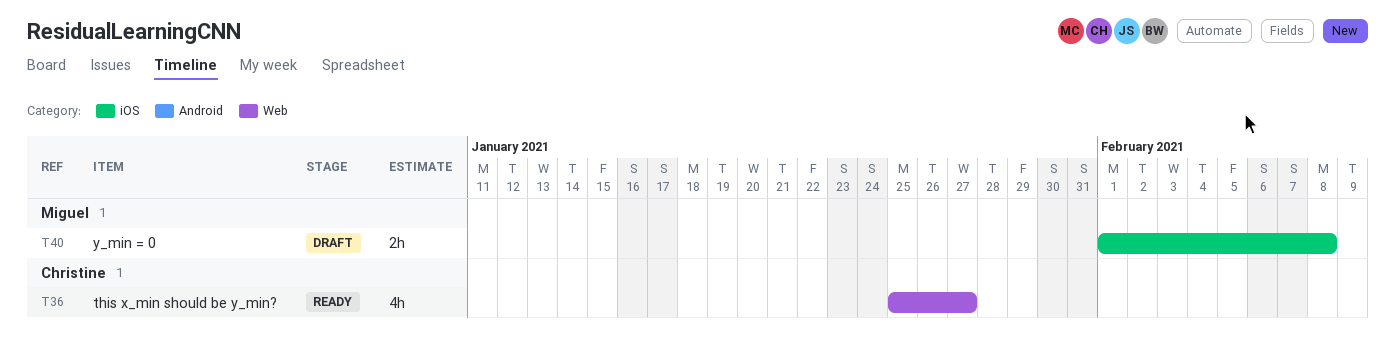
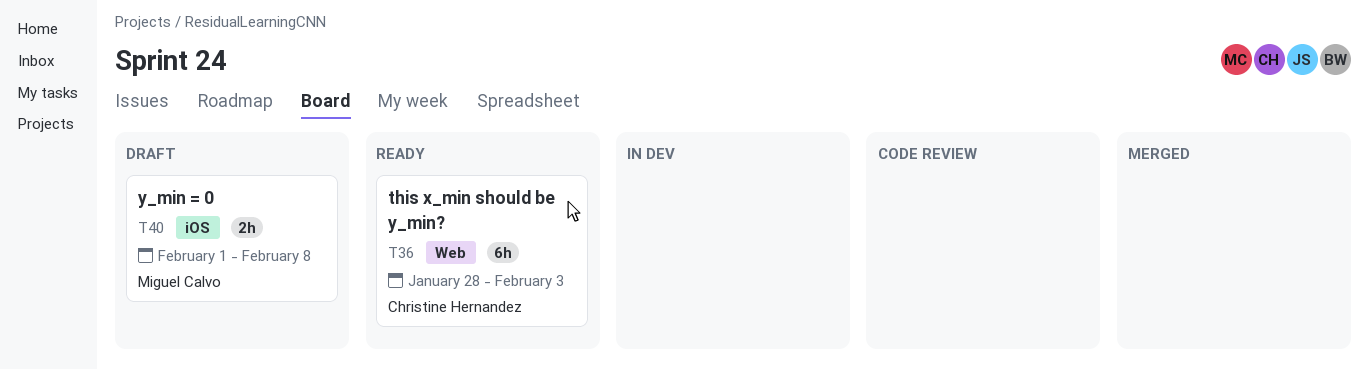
T36, estimate: 4h -> 6h
T36, start: Jan 25 -> Jan 28
T36, due: Jan 27 -> Feb 3

